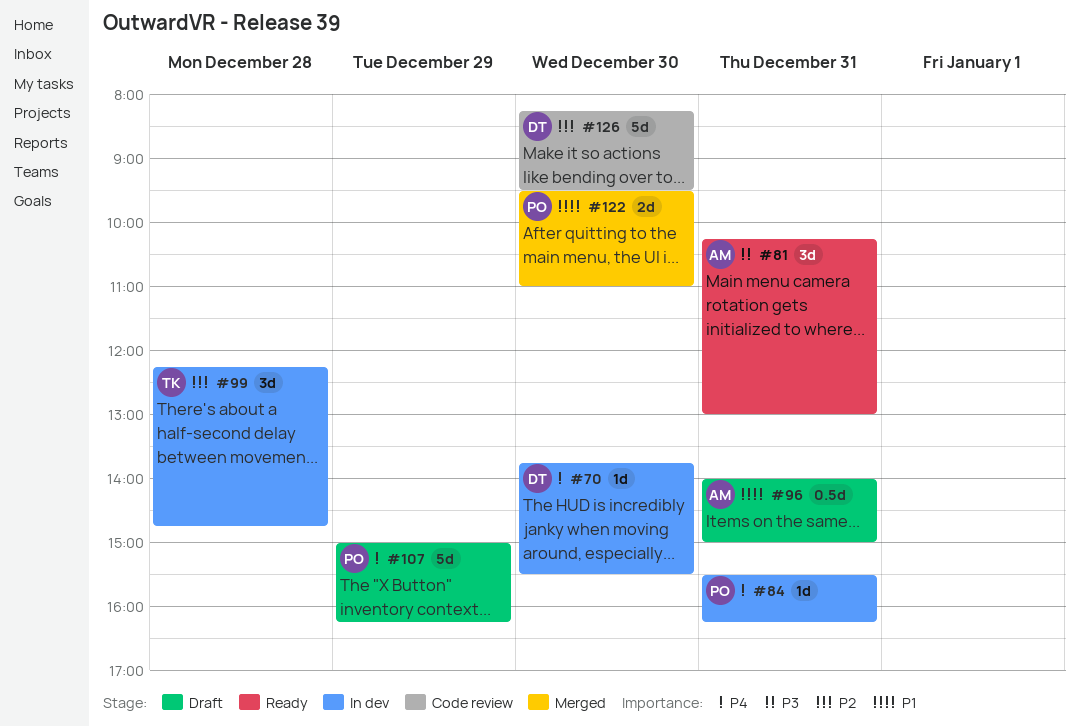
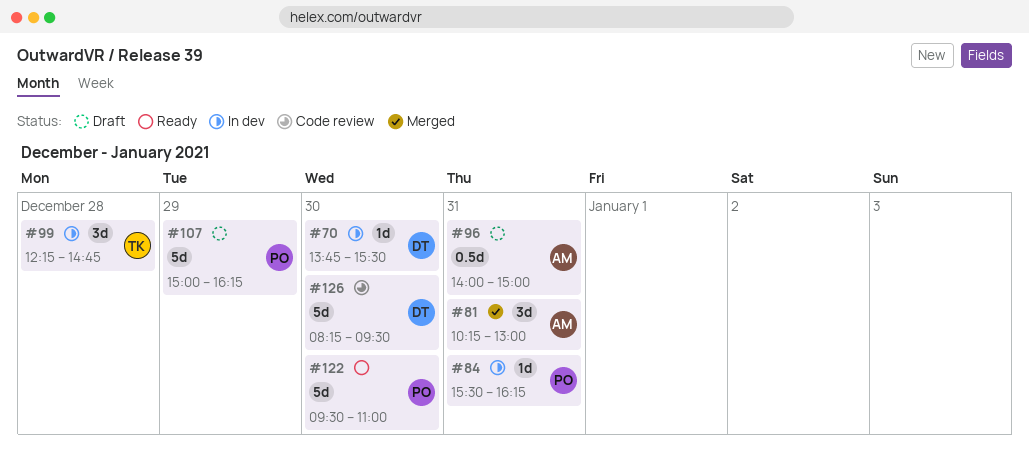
#81, status: Ready -> Merged
#122, status: Merged -> Ready
#122, estimate: 2d -> 5d

